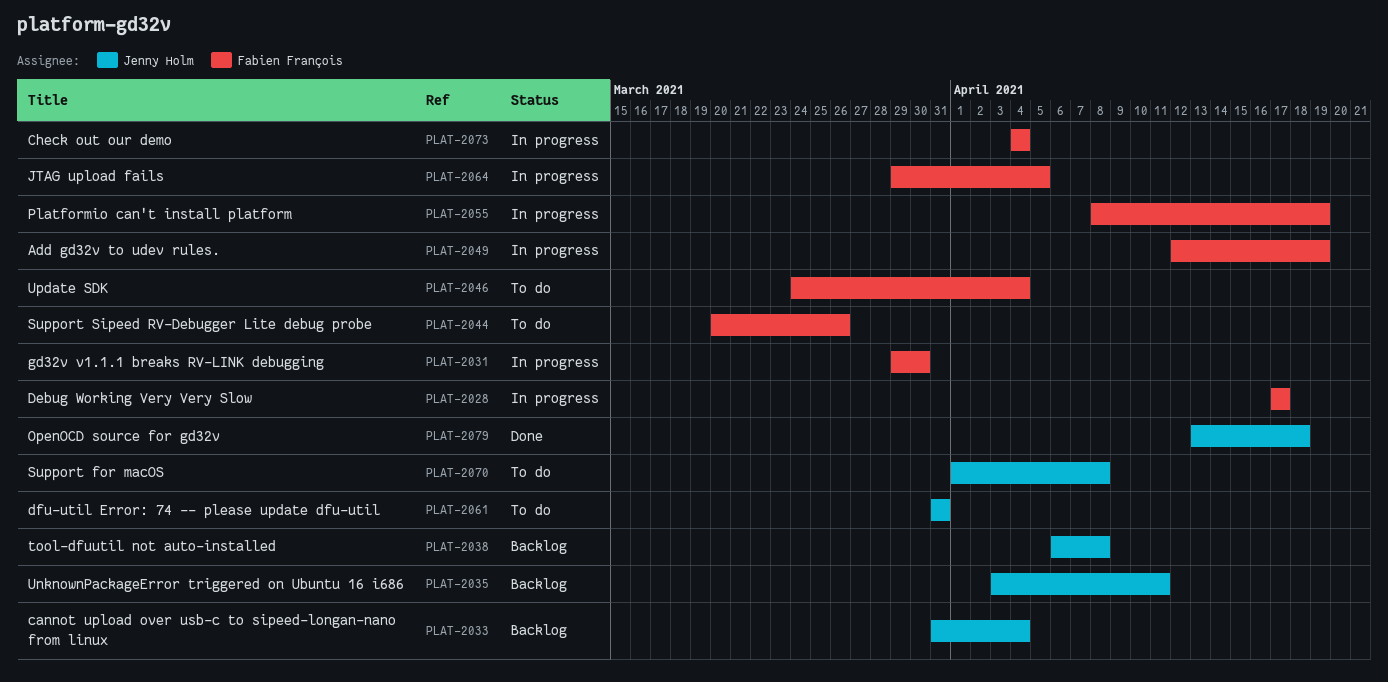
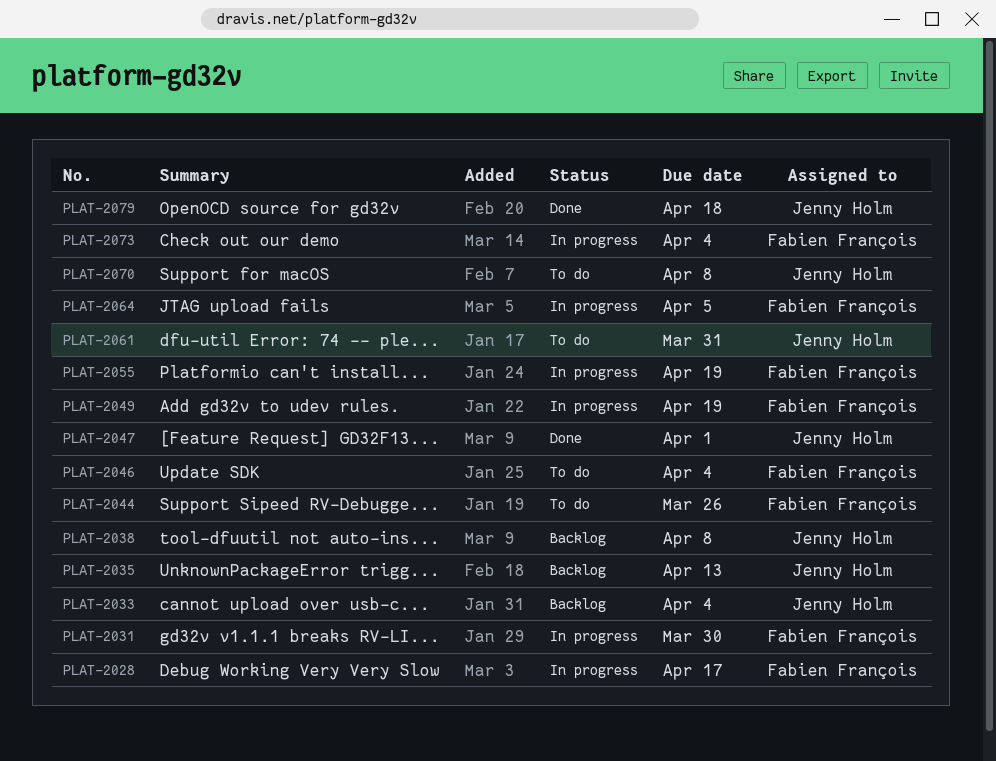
PLAT-2035, due: Apr 11 -> Apr 13
PLAT-2047: none -> present

